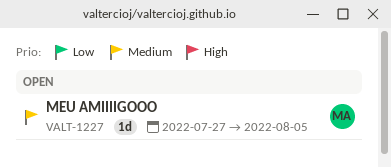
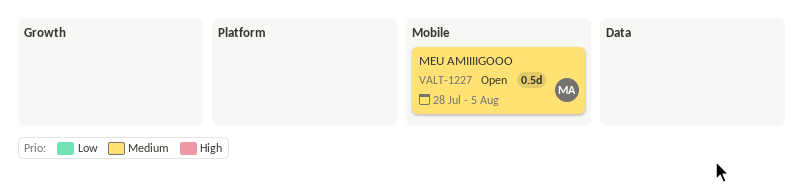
VALT-1227, estimate: 1d -> 0.5d
VALT-1227, start: Jul 27 -> Jul 28

